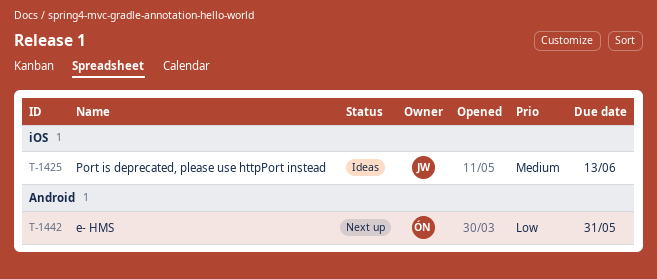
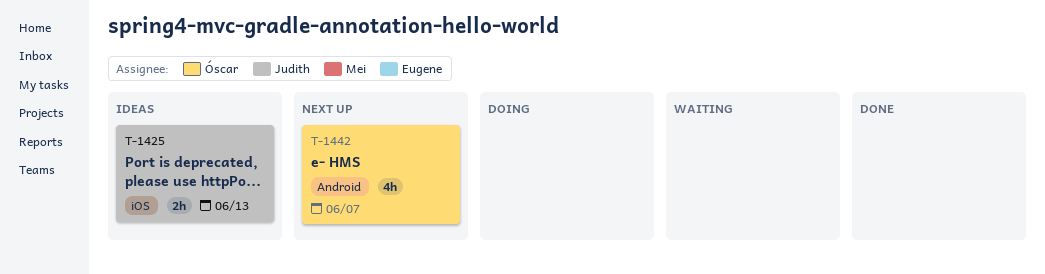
T-1442, due: May 31 -> Jun 7

